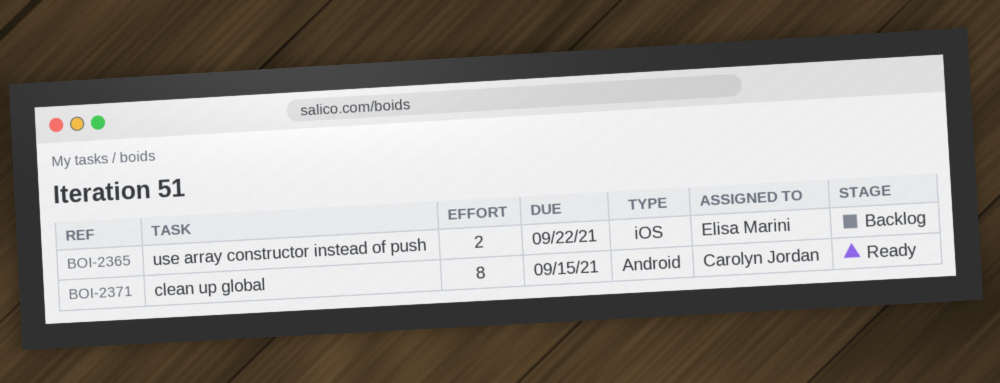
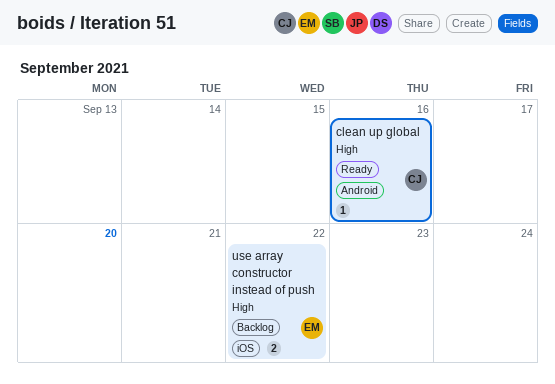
clean up global, estimate: 8 -> 1
clean up global, due: Sep 15 -> Sep 16

